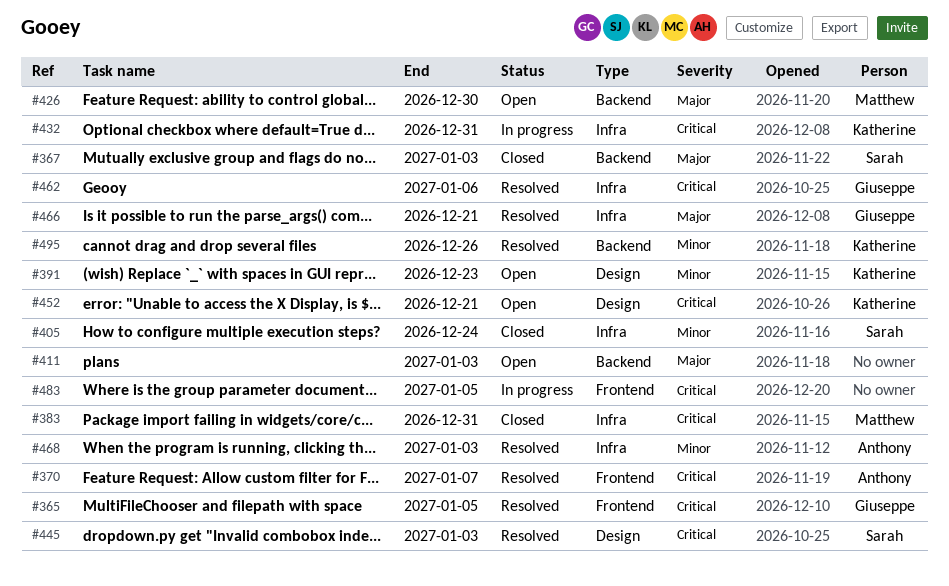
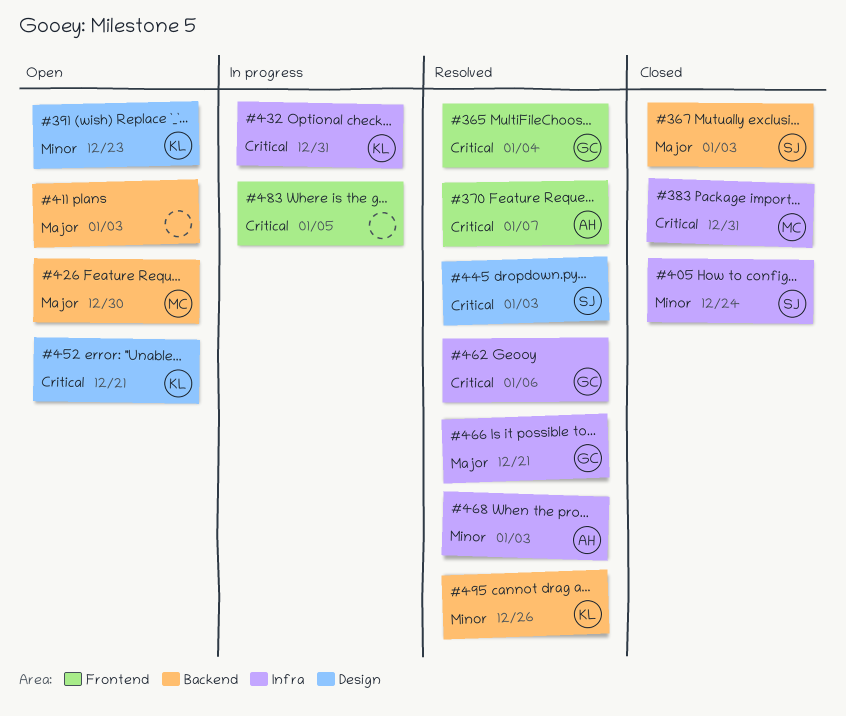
#365, due: Jan 5 -> Jan 4

